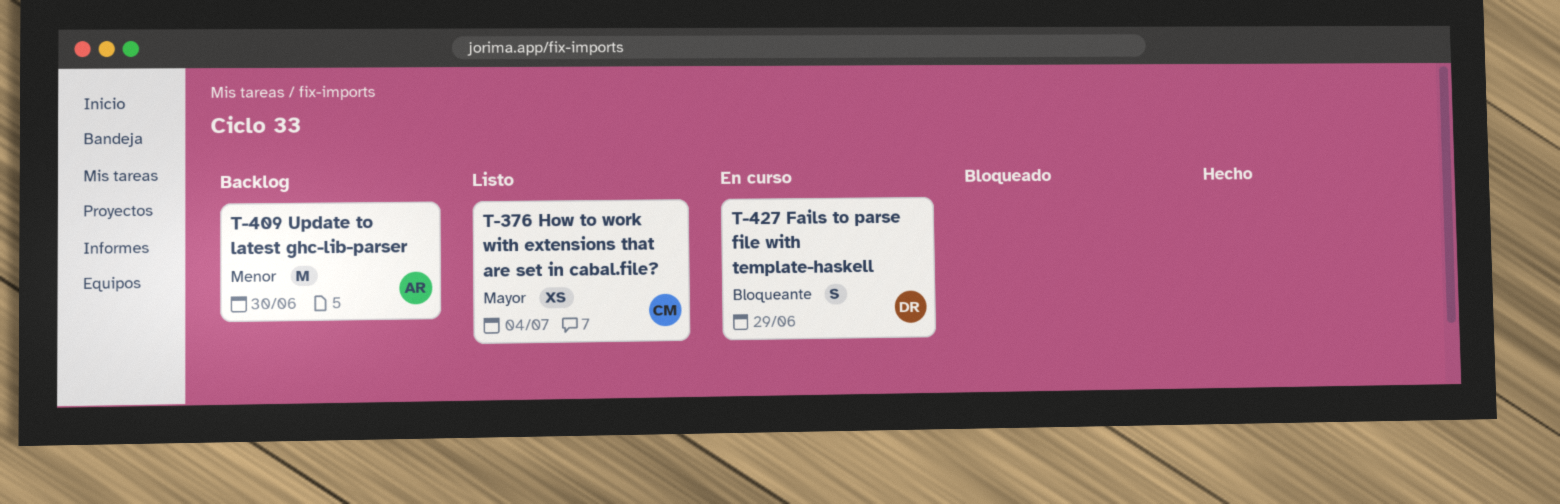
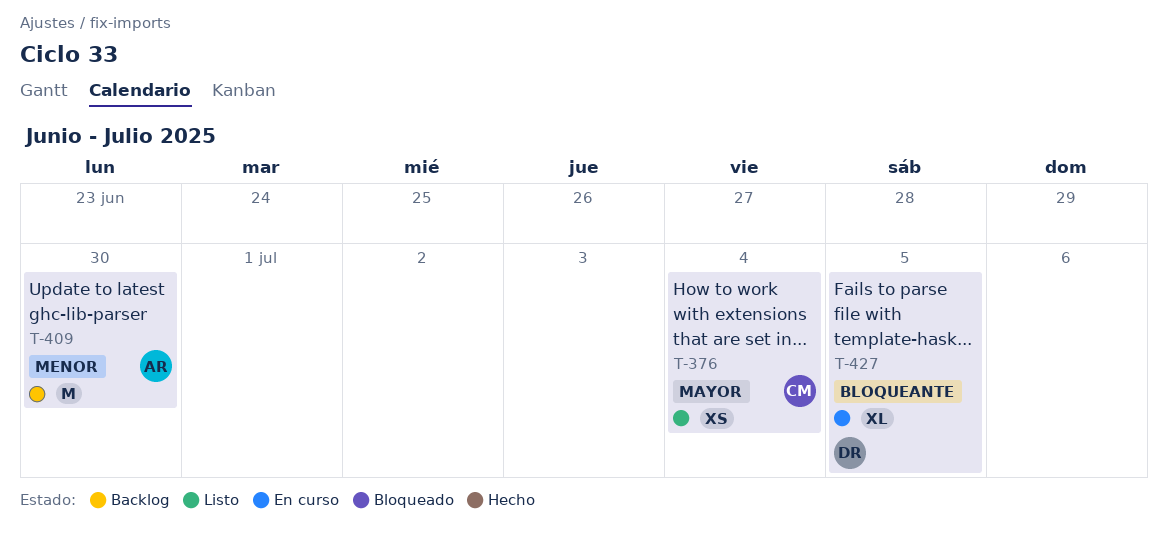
T-427, estimate: S -> XL
T-427, due: Jun 29 -> Jul 5

